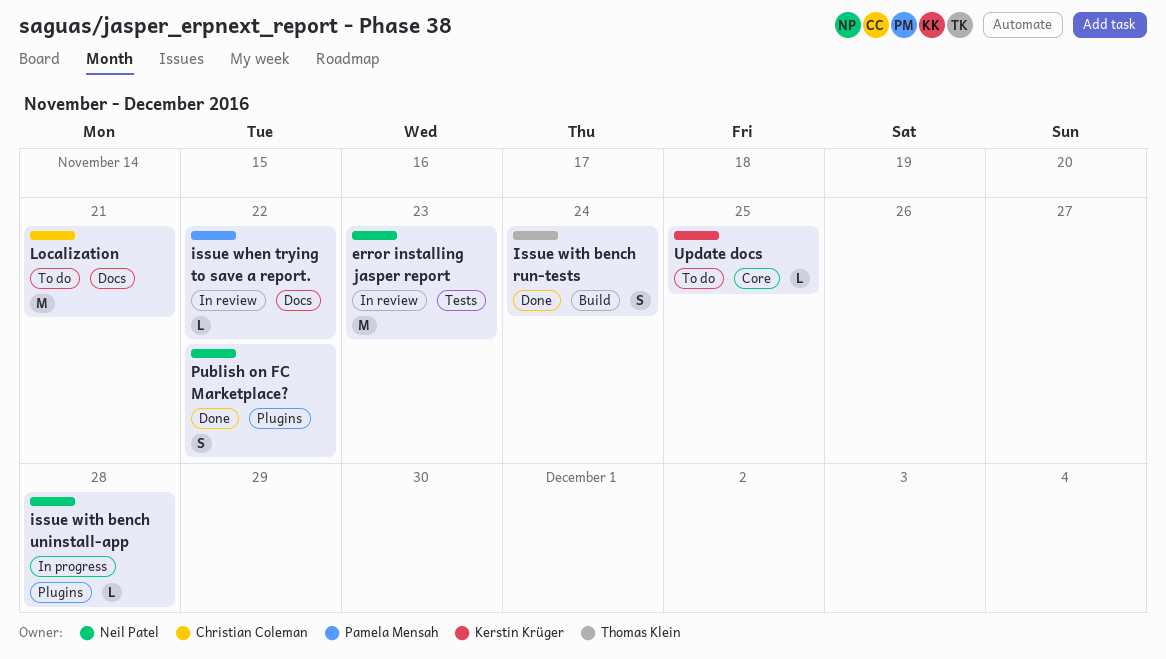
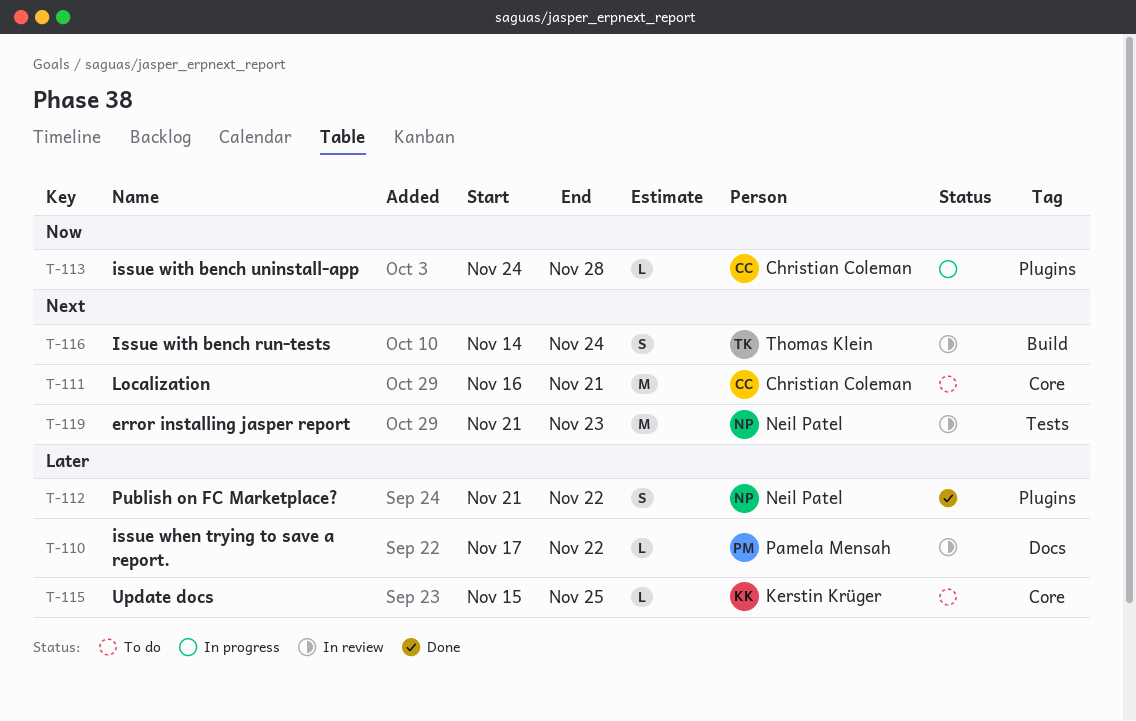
Issue with bench run-tests, status: Done -> In review
issue with bench uninstall-app, owner: Neil Patel -> Christian Coleman
Localization, label: Docs -> Core

